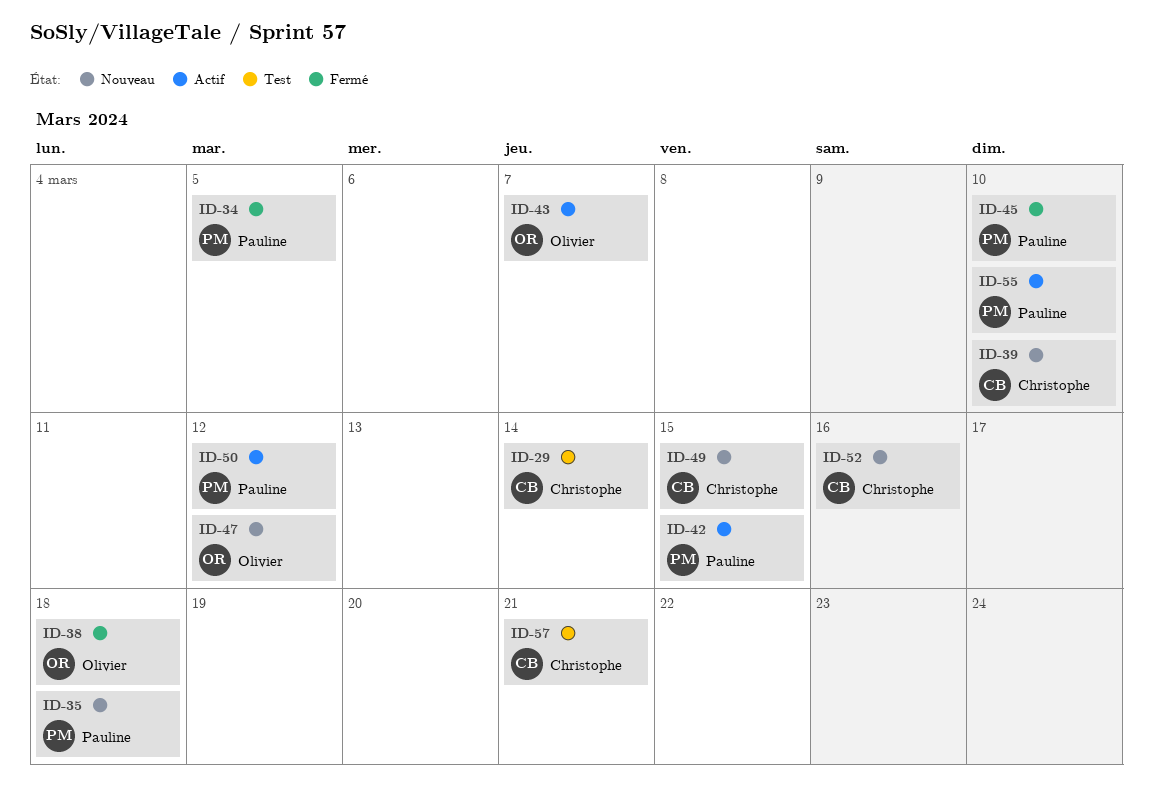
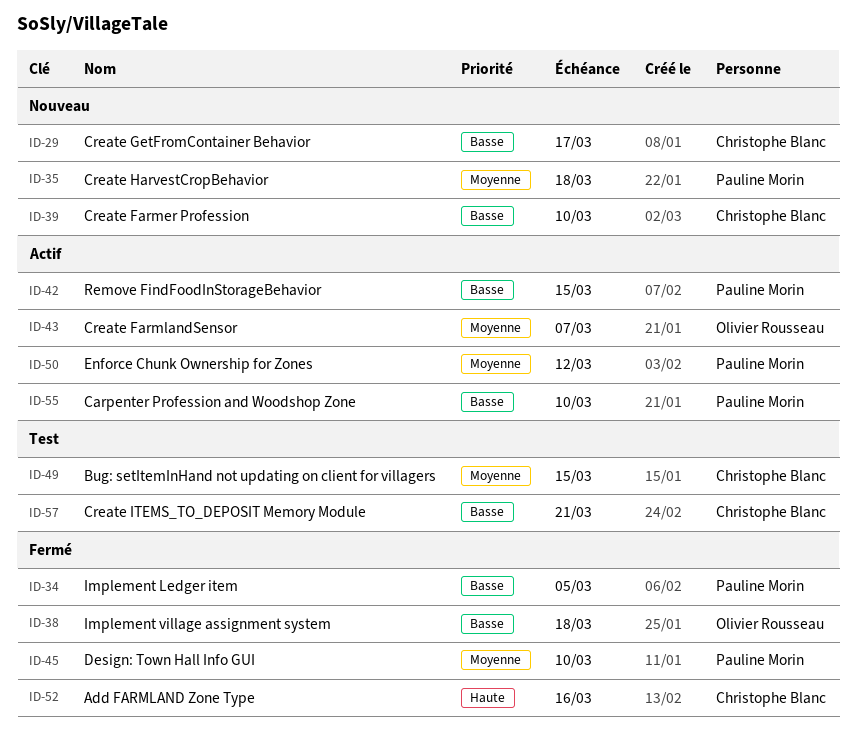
ID-29, status: Test -> Nouveau
ID-29, due: Mar 14 -> Mar 17
ID-47: present -> none
ID-49, status: Nouveau -> Test
ID-52, status: Nouveau -> Fermé

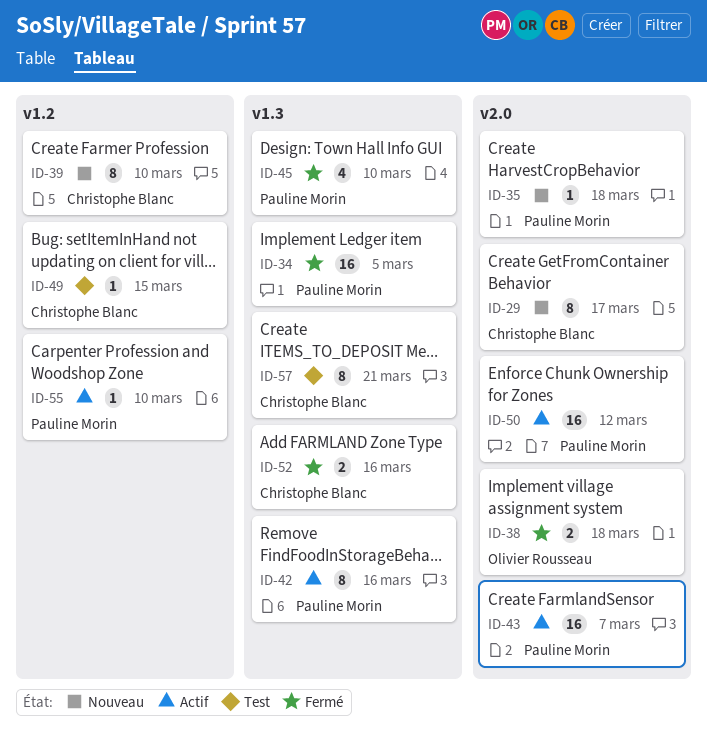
ID-42, due: Mar 15 -> Mar 16
ID-43, owner: Olivier Rousseau -> Pauline Morin

